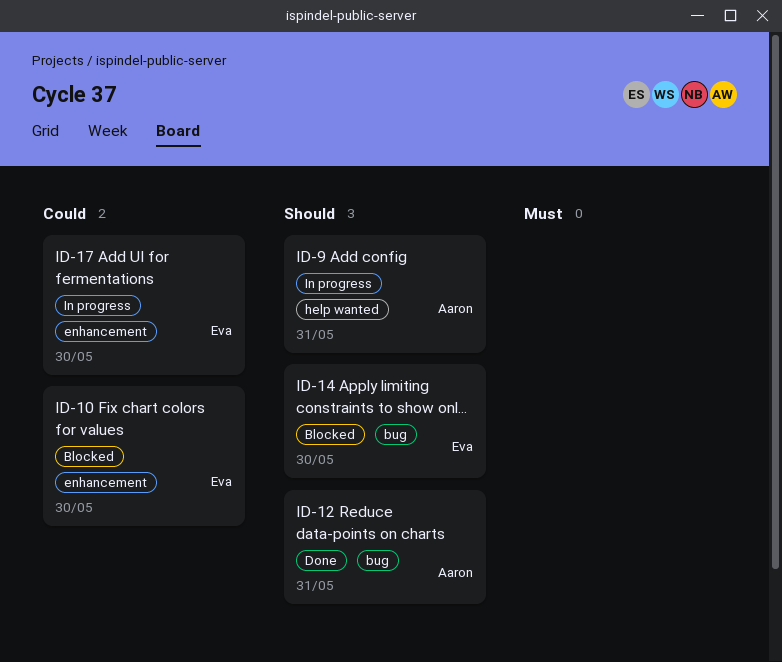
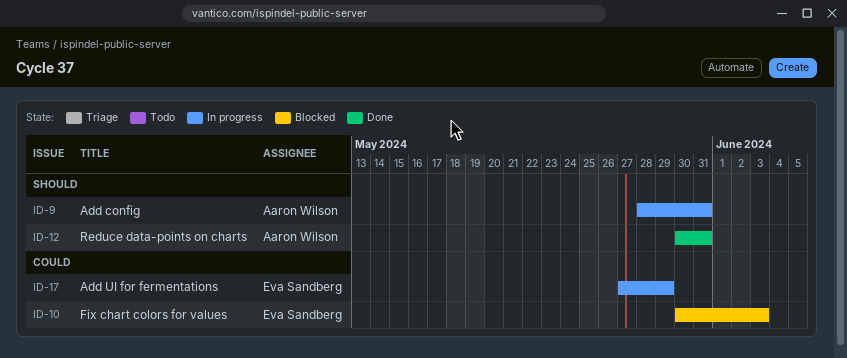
ID-10, due: May 30 -> Jun 3
ID-14: present -> none
ID-17, due: May 30 -> May 29

